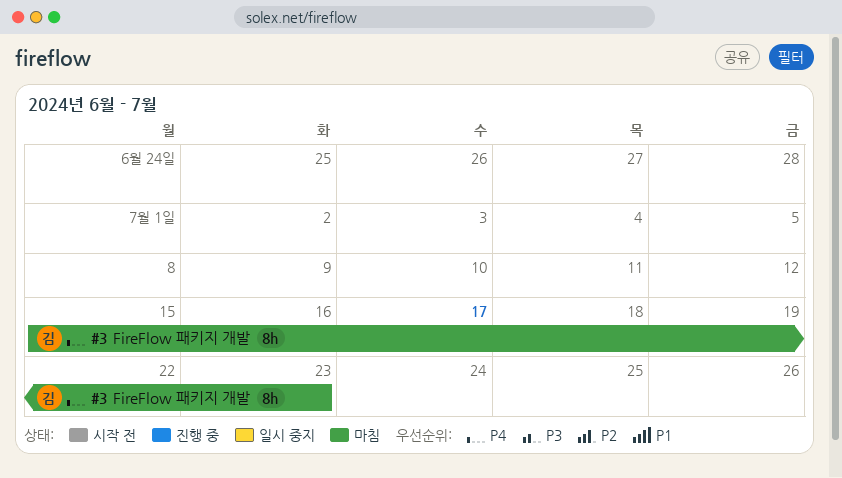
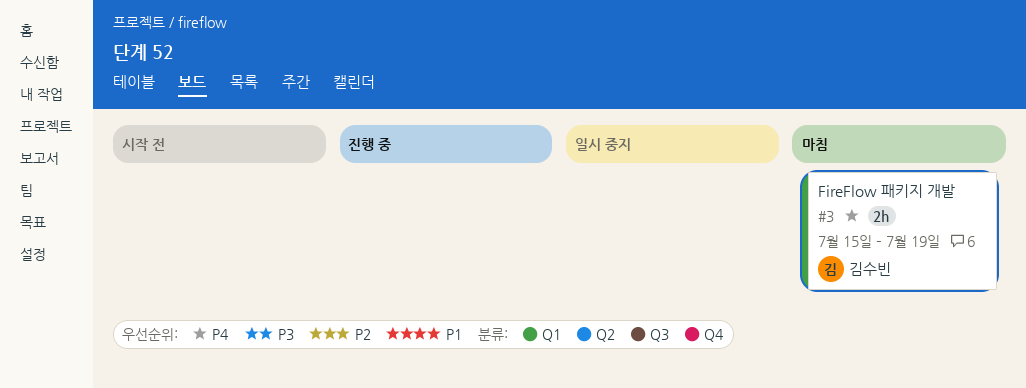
#3, estimate: 8h -> 2h
#3, due: Jul 23 -> Jul 19

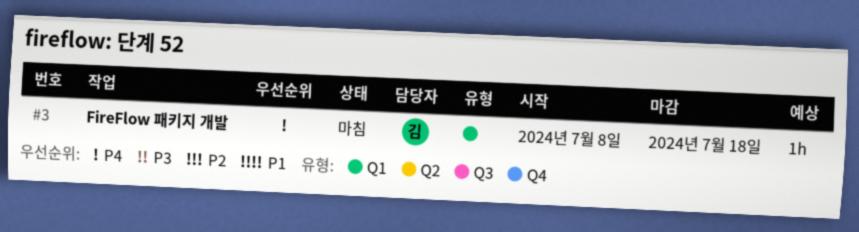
#3, estimate: 2h -> 1h
#3, start: Jul 15 -> Jul 8
#3, due: Jul 19 -> Jul 18

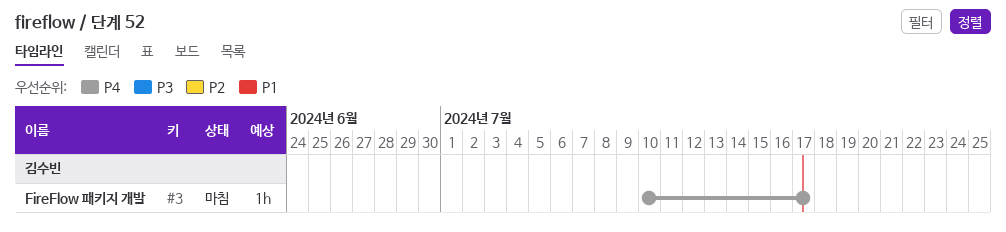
#3, start: Jul 8 -> Jul 10
#3, due: Jul 18 -> Jul 17

